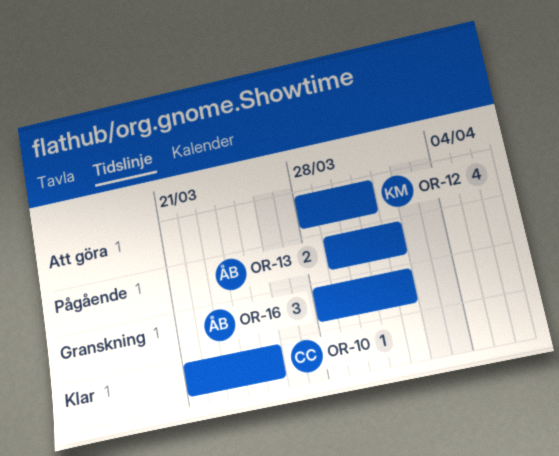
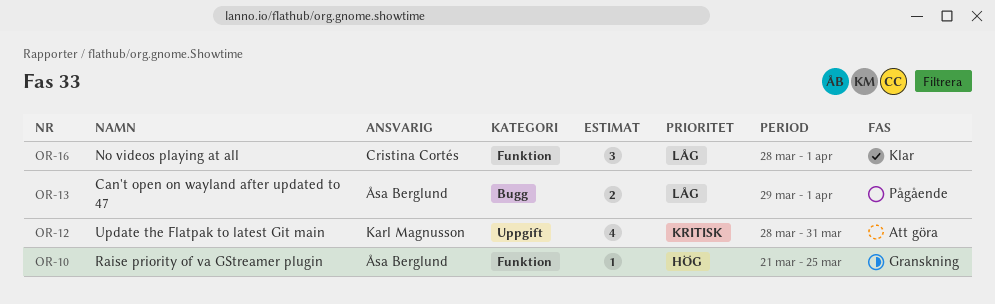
OR-10, status: Klar -> Granskning
OR-10, owner: Cristina Cortés -> Åsa Berglund
OR-16, status: Granskning -> Klar
OR-16, owner: Åsa Berglund -> Cristina Cortés

